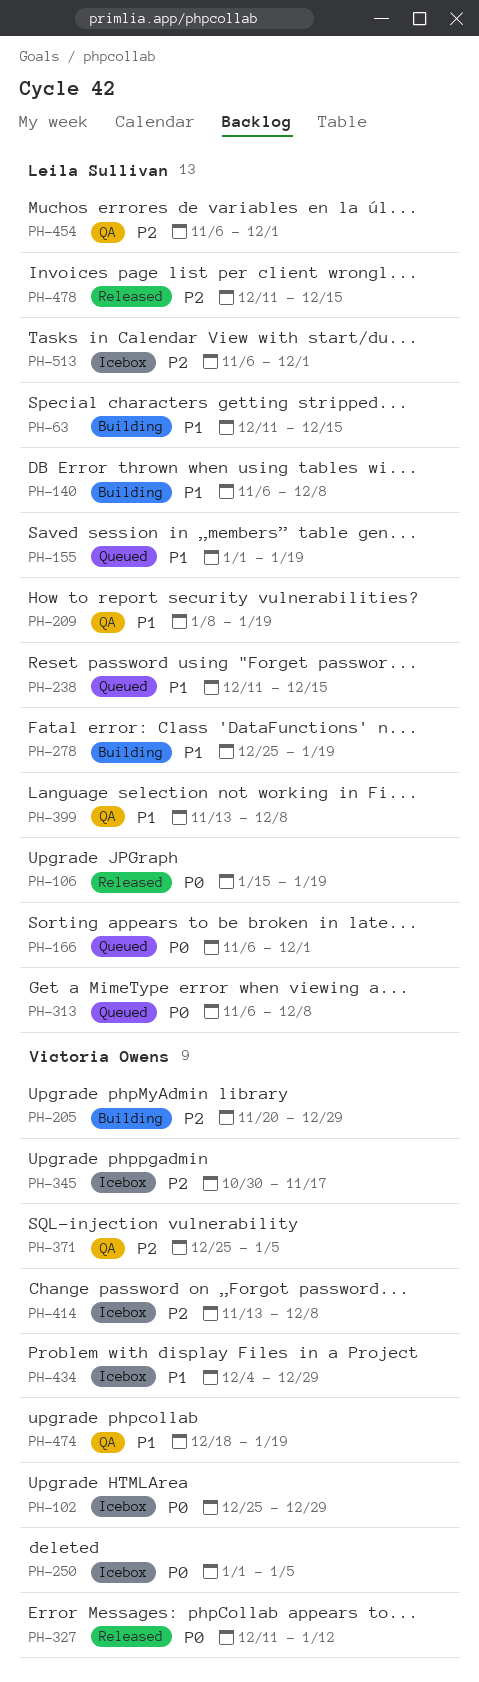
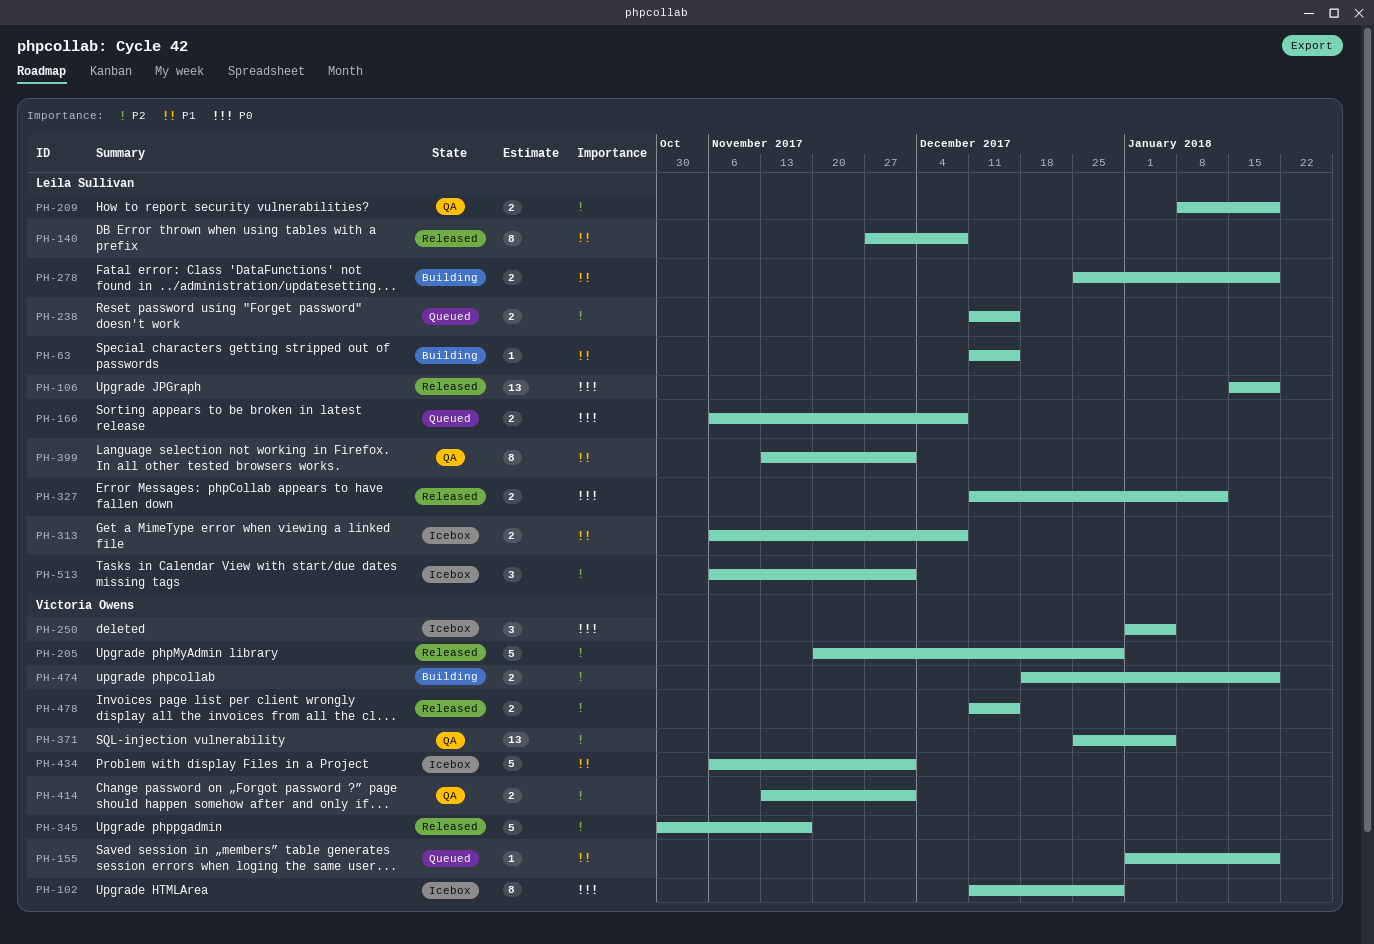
PH-102, start: Dec 25 -> Dec 11
PH-140, status: Building -> Released
PH-140, start: Nov 6 -> Nov 27
PH-155, owner: Leila Sullivan -> Victoria Owens
PH-166, due: Dec 1 -> Dec 8
PH-205, status: Building -> Released
PH-209, priority: P1 -> P2
PH-238, priority: P1 -> P2
PH-313, status: Queued -> Icebox
PH-313, priority: P0 -> P1
PH-327, owner: Victoria Owens -> Leila Sullivan
PH-345, status: Icebox -> Released
PH-399, due: Dec 8 -> Dec 1
PH-414, status: Icebox -> QA
PH-414, due: Dec 8 -> Dec 1
PH-434, start: Dec 4 -> Nov 6
PH-434, due: Dec 29 -> Dec 1
PH-454: present -> none
PH-474, status: QA -> Building
PH-474, priority: P1 -> P2
PH-478, owner: Leila Sullivan -> Victoria Owens

